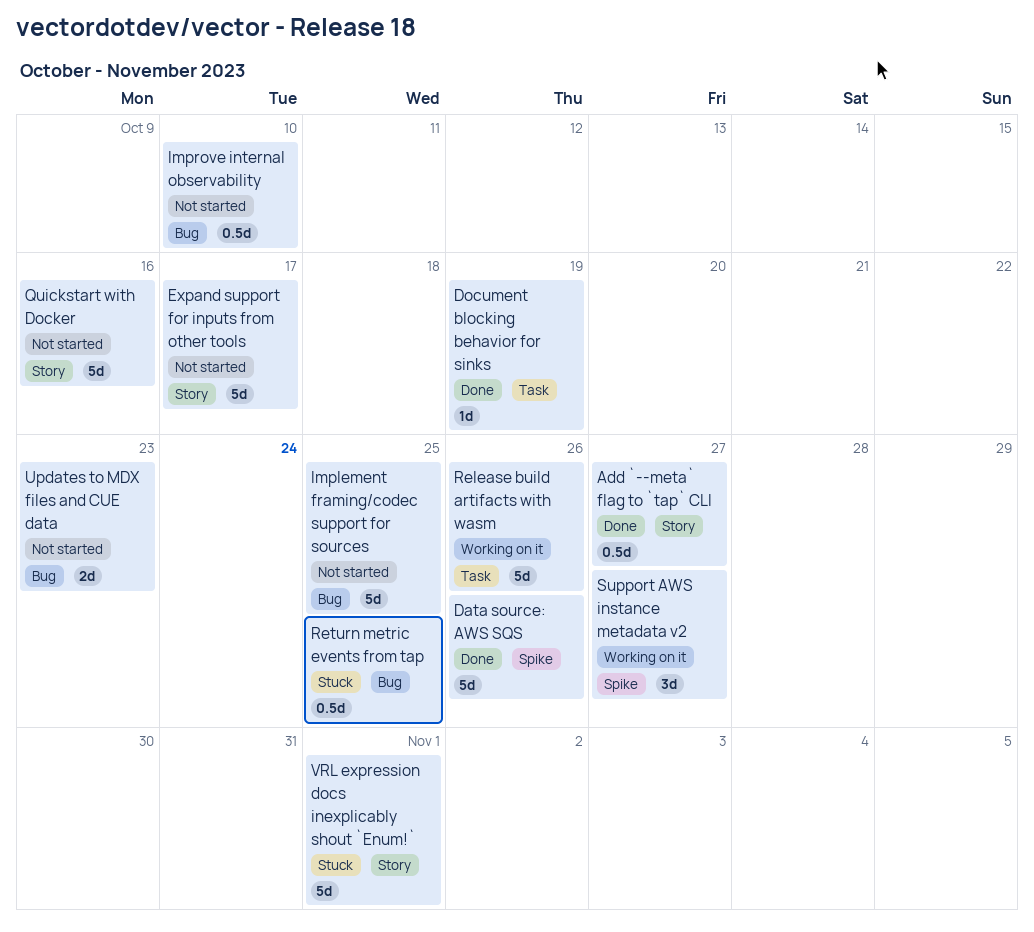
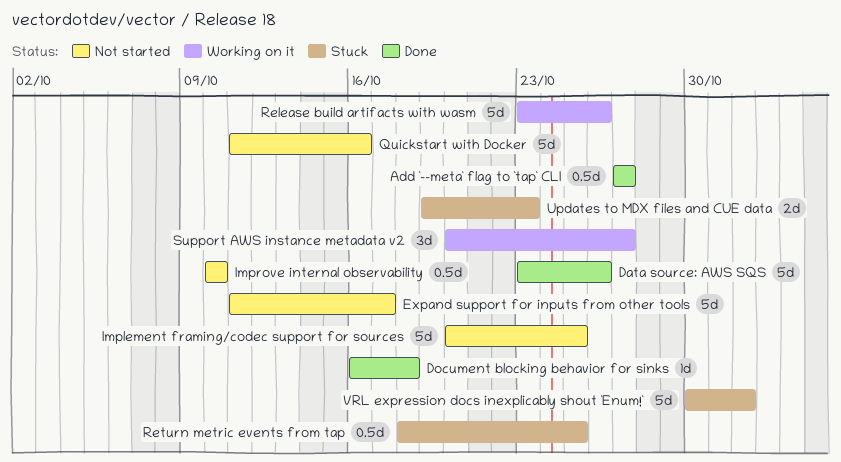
Document blocking behavior for sinks, due: Oct 19 -> Oct 18
Updates to MDX files and CUE data, status: Not started -> Stuck

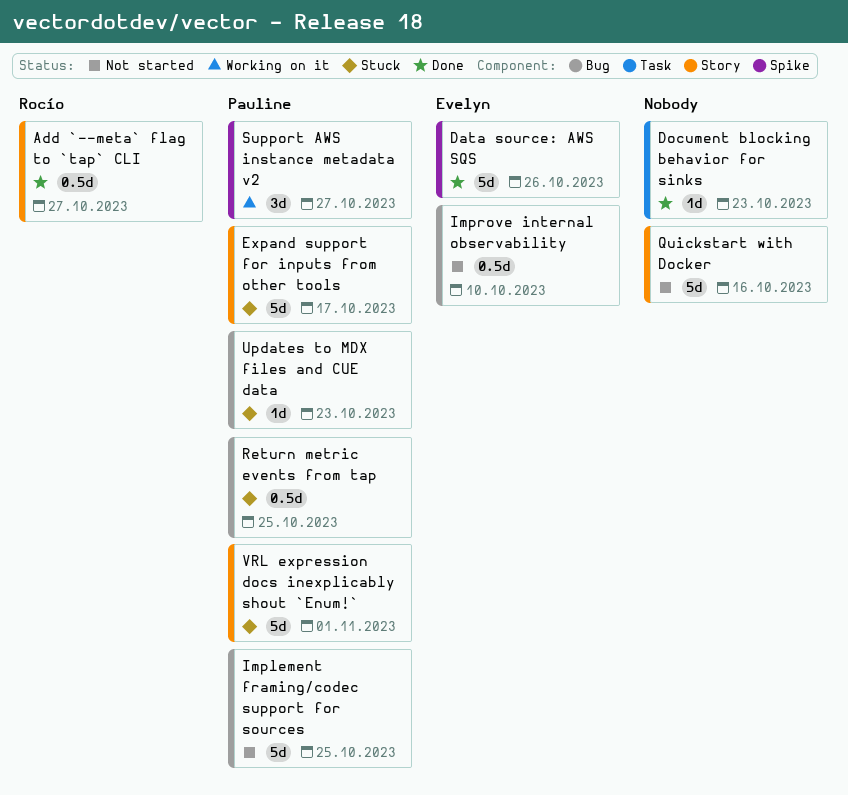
Document blocking behavior for sinks, due: Oct 18 -> Oct 23
Expand support for inputs from other tools, status: Not started -> Stuck
Release build artifacts with wasm: present -> none
Updates to MDX files and CUE data, estimate: 2d -> 1d

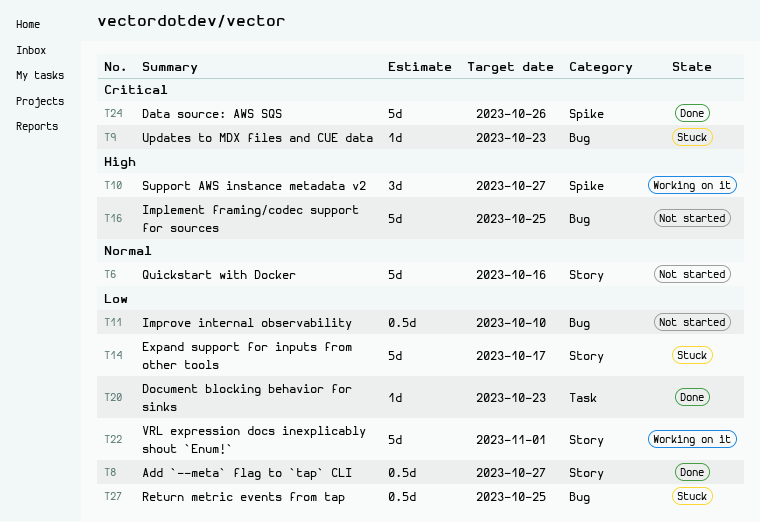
VRL expression docs inexplicably shout `Enum!`, status: Stuck -> Working on it

